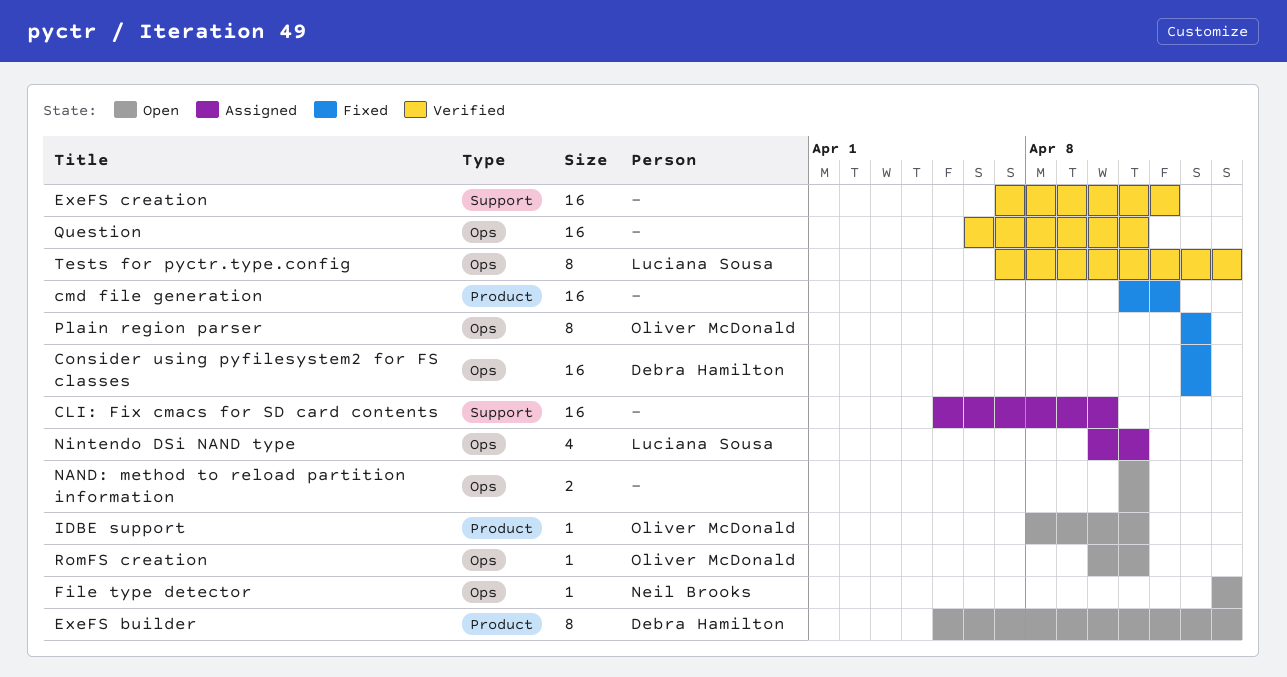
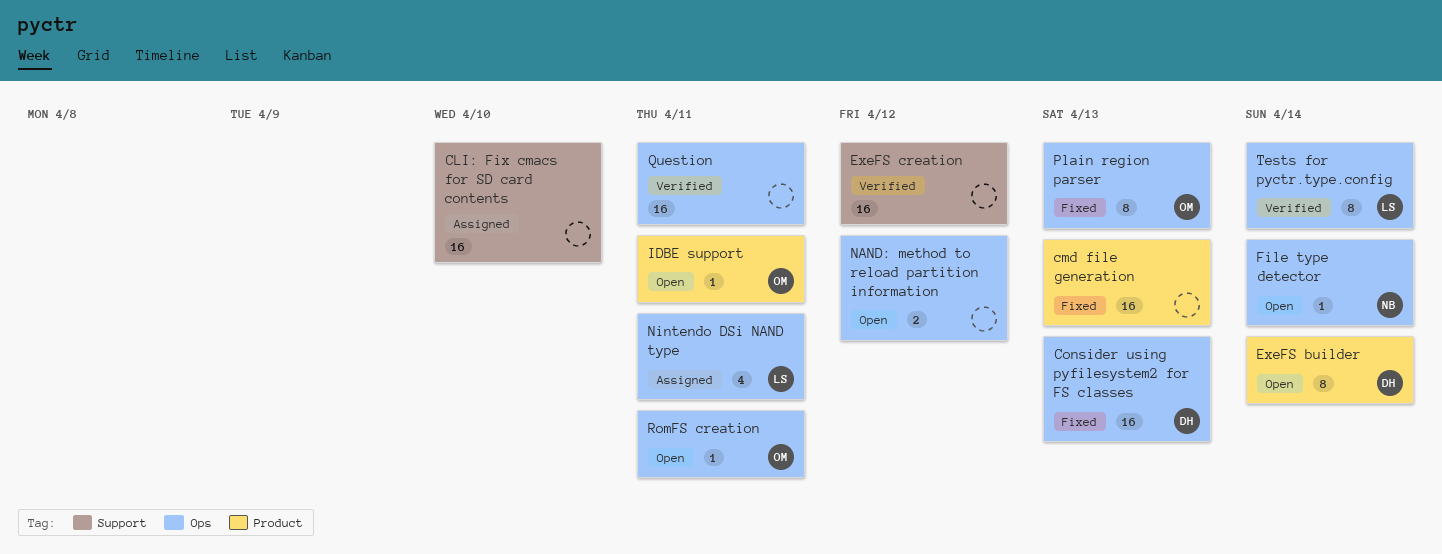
cmd file generation, due: Apr 12 -> Apr 13
NAND: method to reload partition information, due: Apr 11 -> Apr 12

